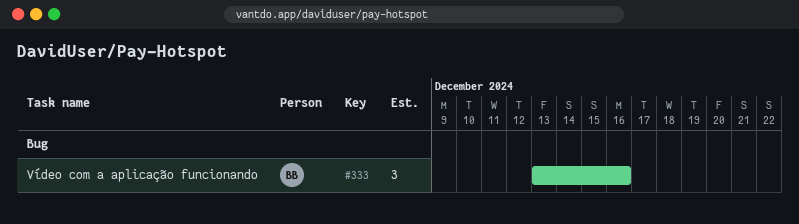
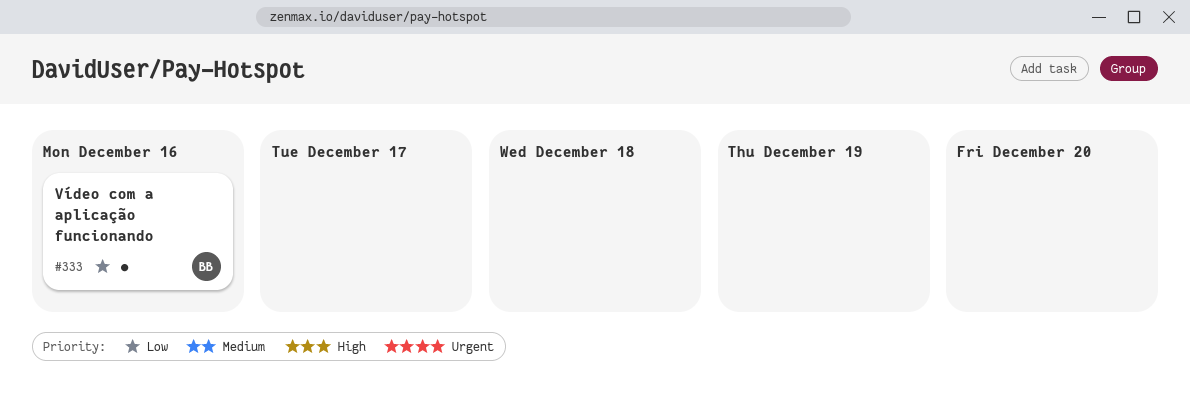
#333, estimate: 3 -> 1

